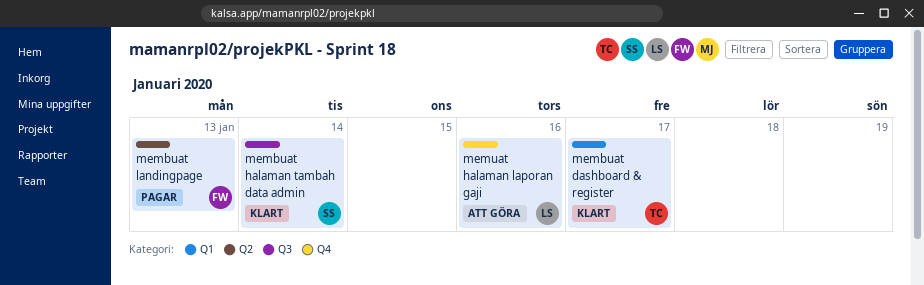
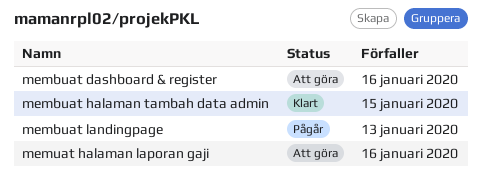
membuat dashboard & register, status: Klart -> Att göra
membuat dashboard & register, due: Jan 17 -> Jan 16
membuat halaman tambah data admin, due: Jan 14 -> Jan 15

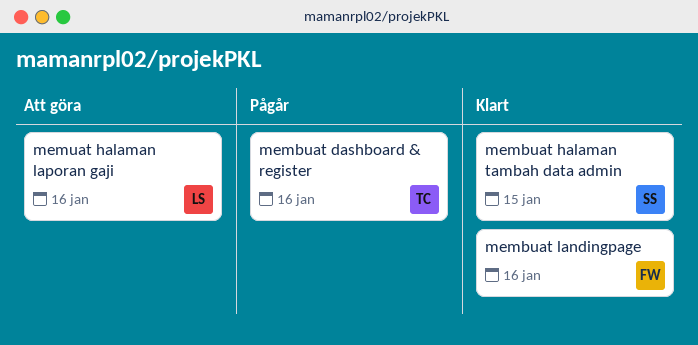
membuat dashboard & register, status: Att göra -> Pågår
membuat landingpage, status: Pågår -> Klart
membuat landingpage, due: Jan 13 -> Jan 16

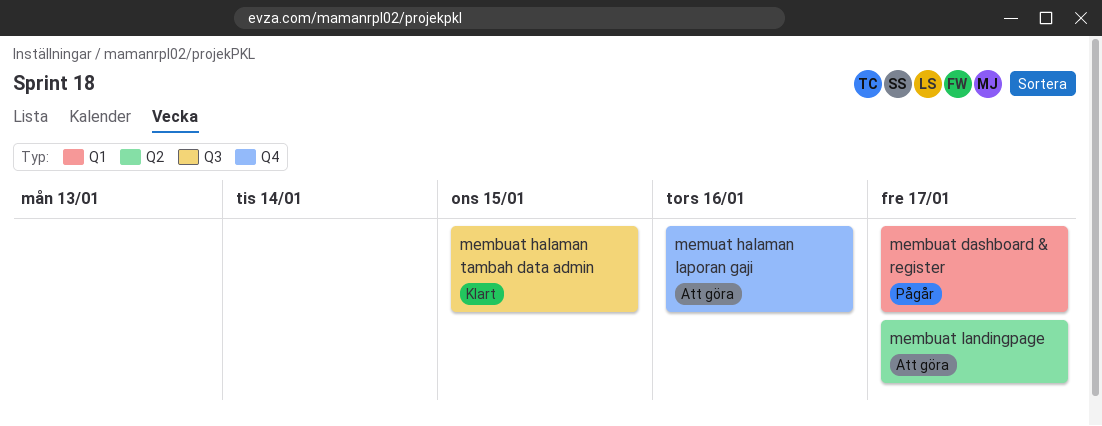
membuat dashboard & register, due: Jan 16 -> Jan 17
membuat landingpage, status: Klart -> Att göra
membuat landingpage, due: Jan 16 -> Jan 17

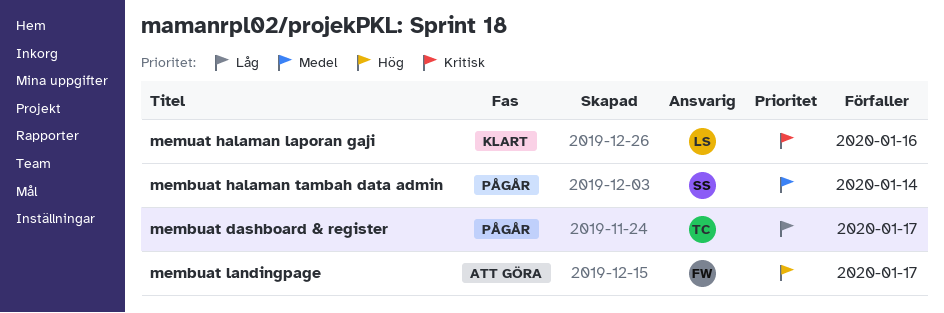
membuat halaman tambah data admin, status: Klart -> Pågår
membuat halaman tambah data admin, due: Jan 15 -> Jan 14
memuat halaman laporan gaji, status: Att göra -> Klart

